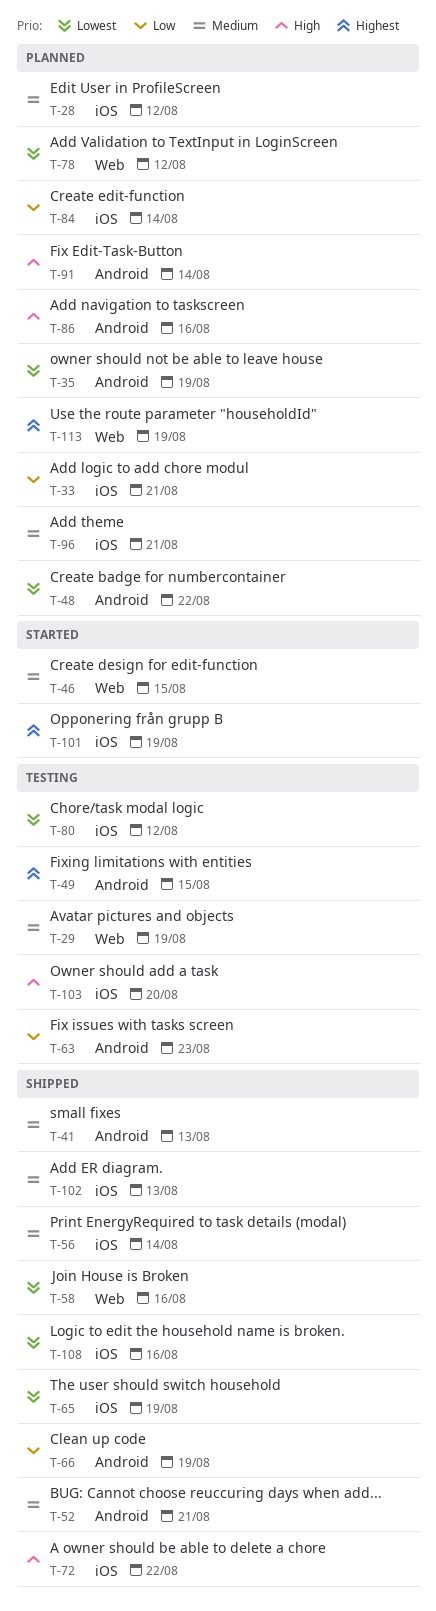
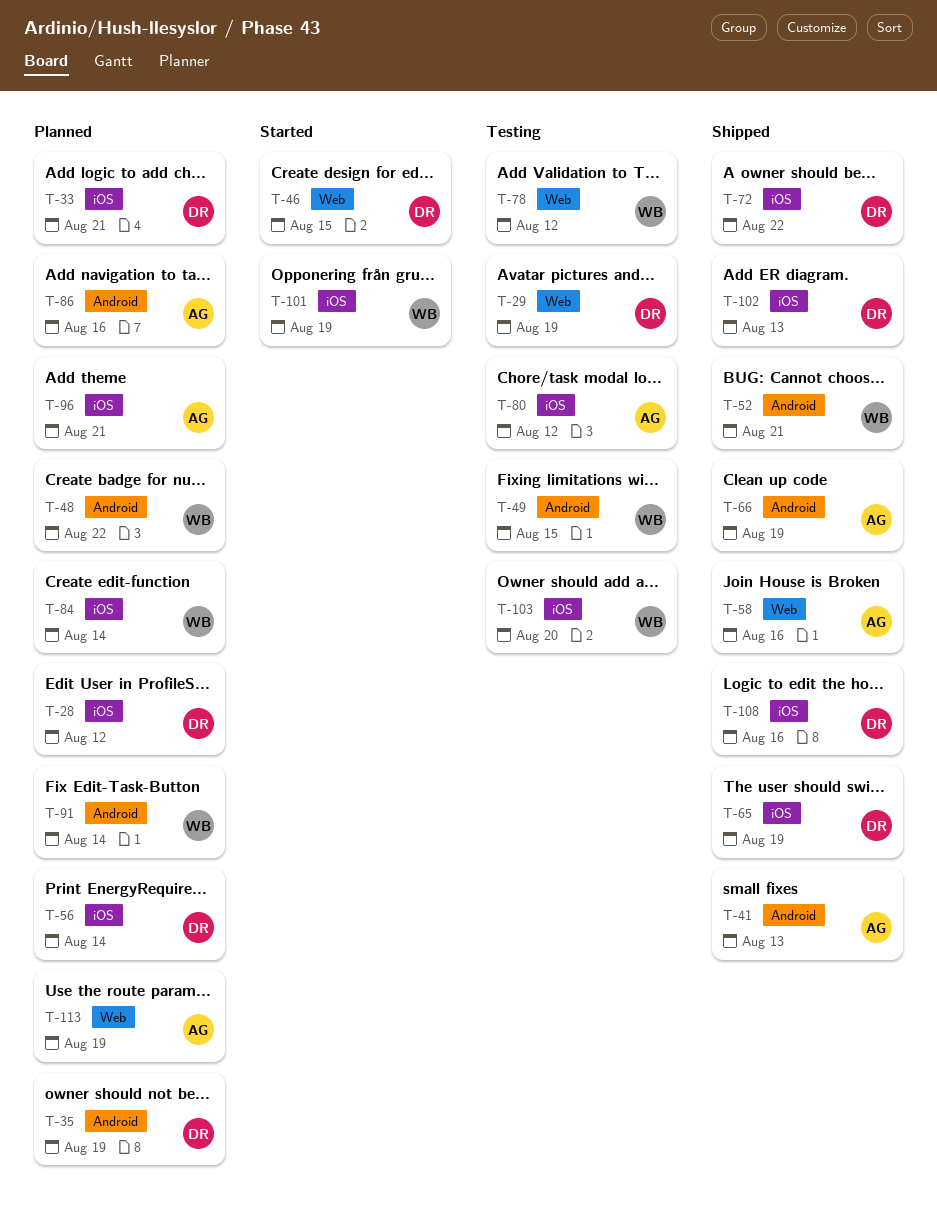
T-56, status: Shipped -> Planned
T-63: present -> none
T-78, status: Planned -> Testing

